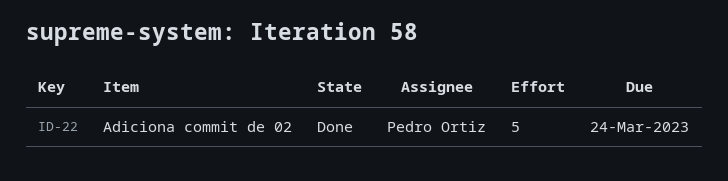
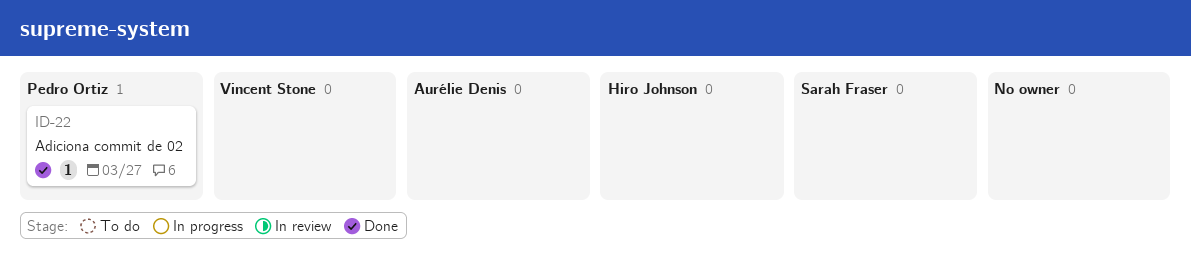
ID-22, estimate: 5 -> 1
ID-22, due: Mar 24 -> Mar 27

